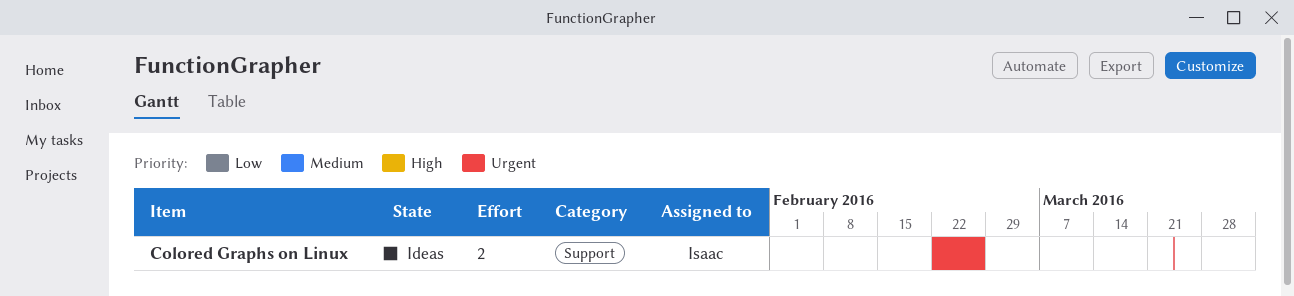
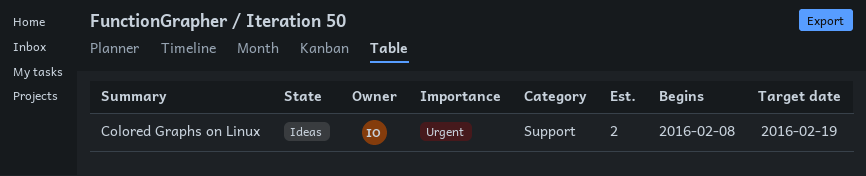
Colored Graphs on Linux, start: Feb 22 -> Feb 8
Colored Graphs on Linux, due: Feb 26 -> Feb 19

